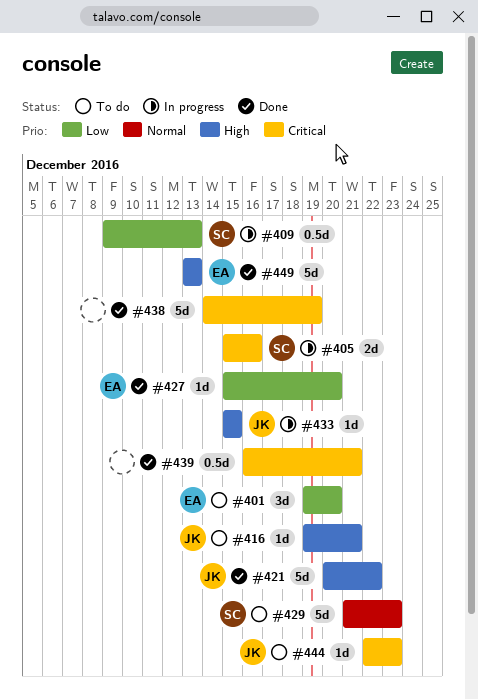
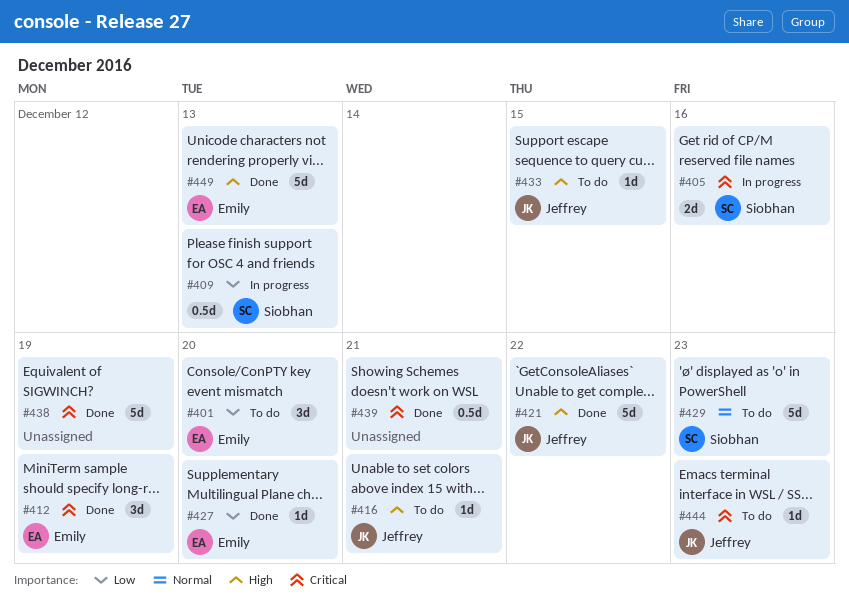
#412: none -> present
#433, status: In progress -> To do

